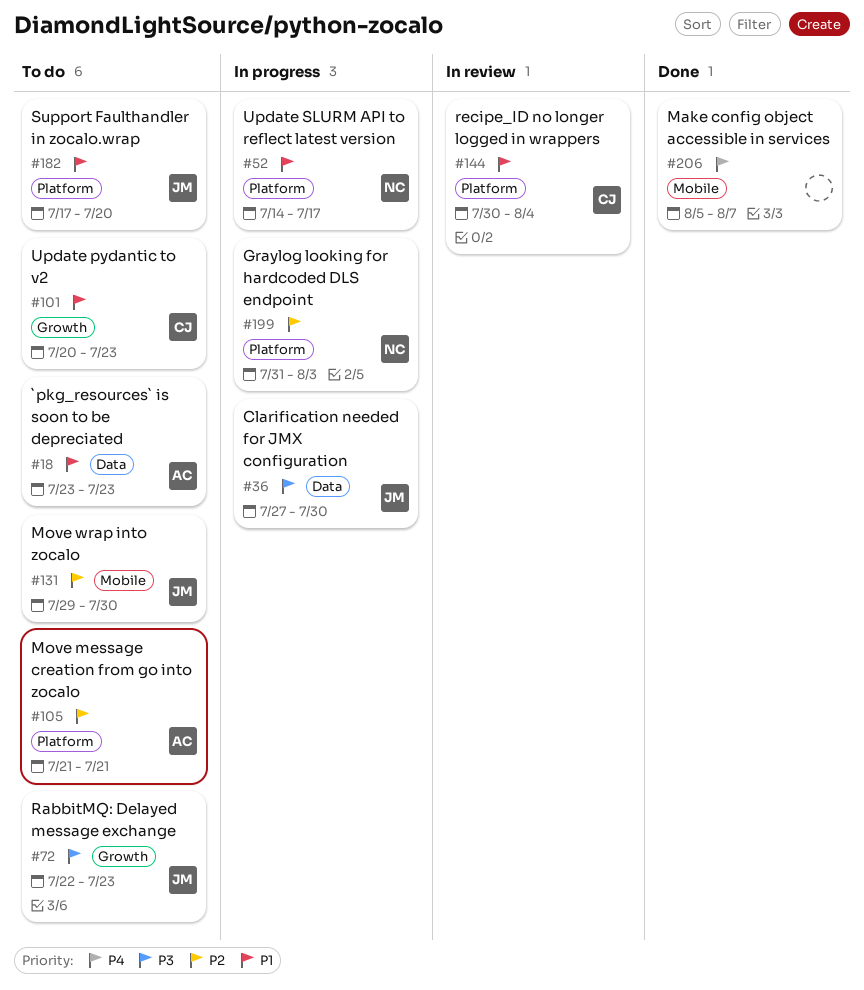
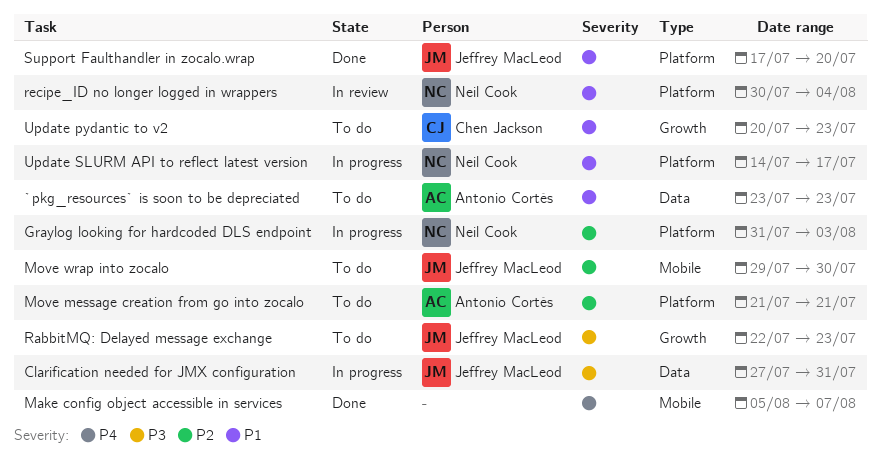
Clarification needed for JMX configuration, due: Jul 30 -> Jul 31
recipe_ID no longer logged in wrappers, owner: Chen Jackson -> Neil Cook
Support Faulthandler in zocalo.wrap, status: To do -> Done

